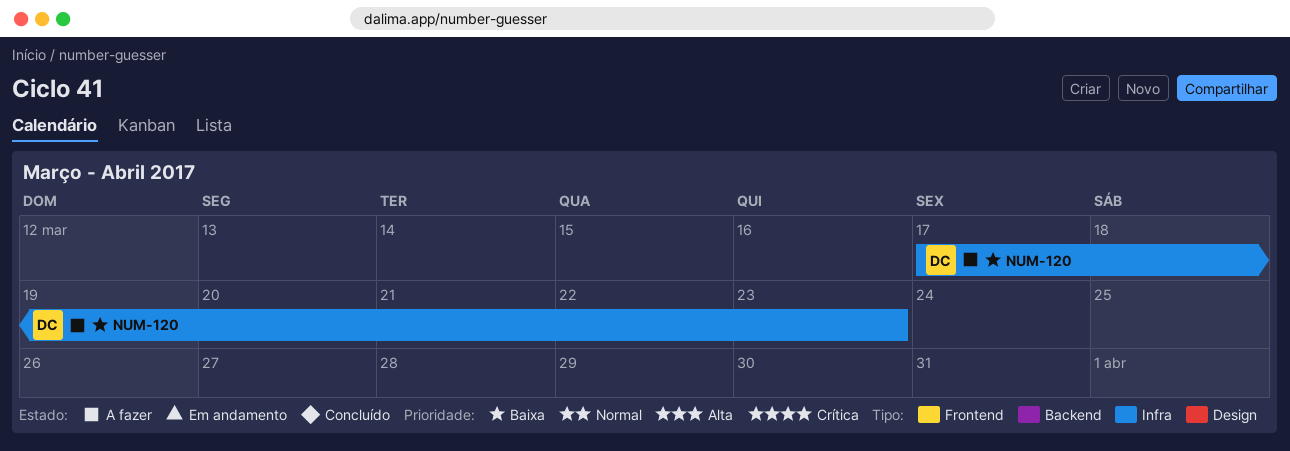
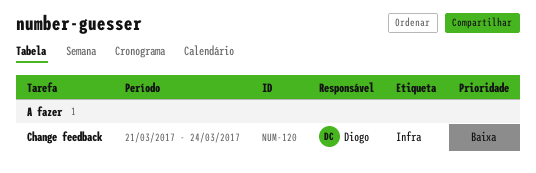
NUM-120, start: Mar 17 -> Mar 21
NUM-120, due: Mar 23 -> Mar 24

